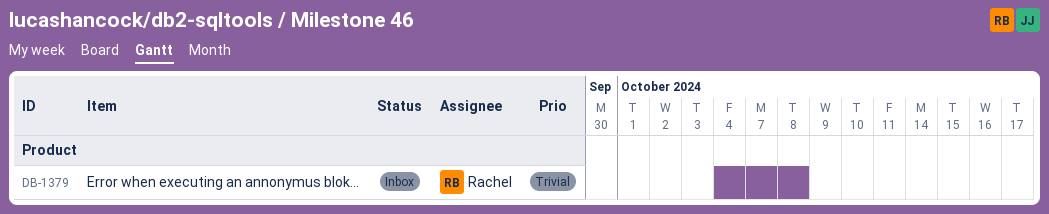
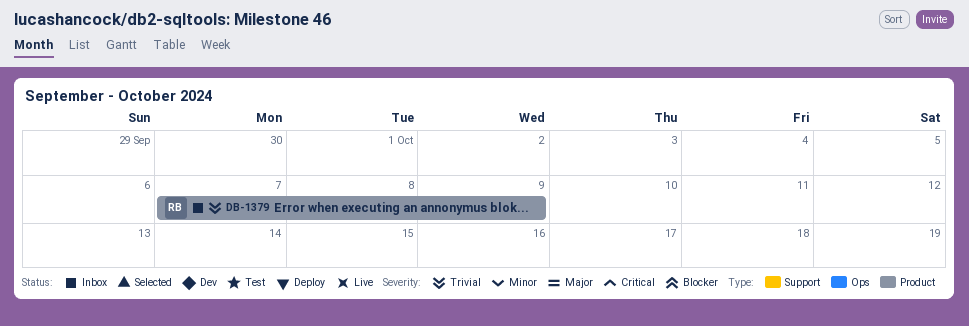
DB-1379, start: Oct 4 -> Oct 7
DB-1379, due: Oct 8 -> Oct 9

